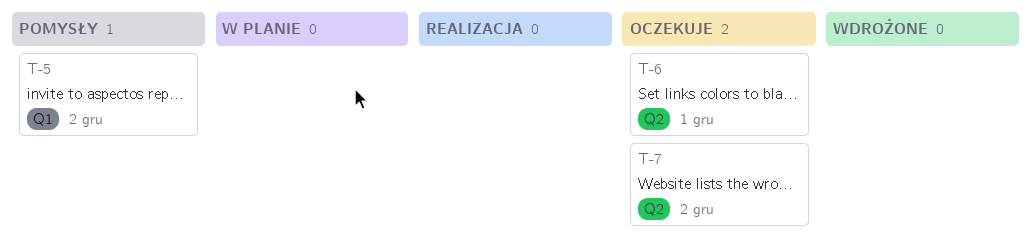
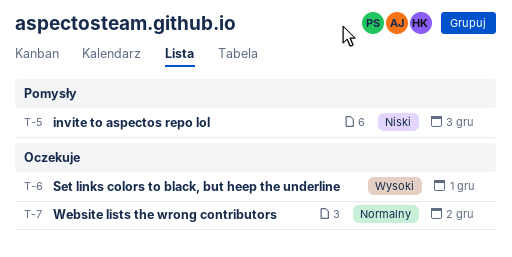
T-5, due: Dec 2 -> Dec 3

